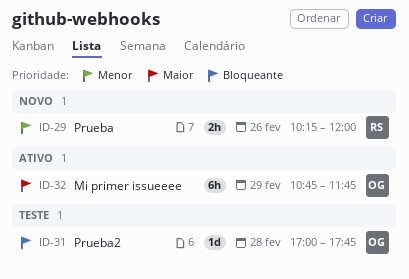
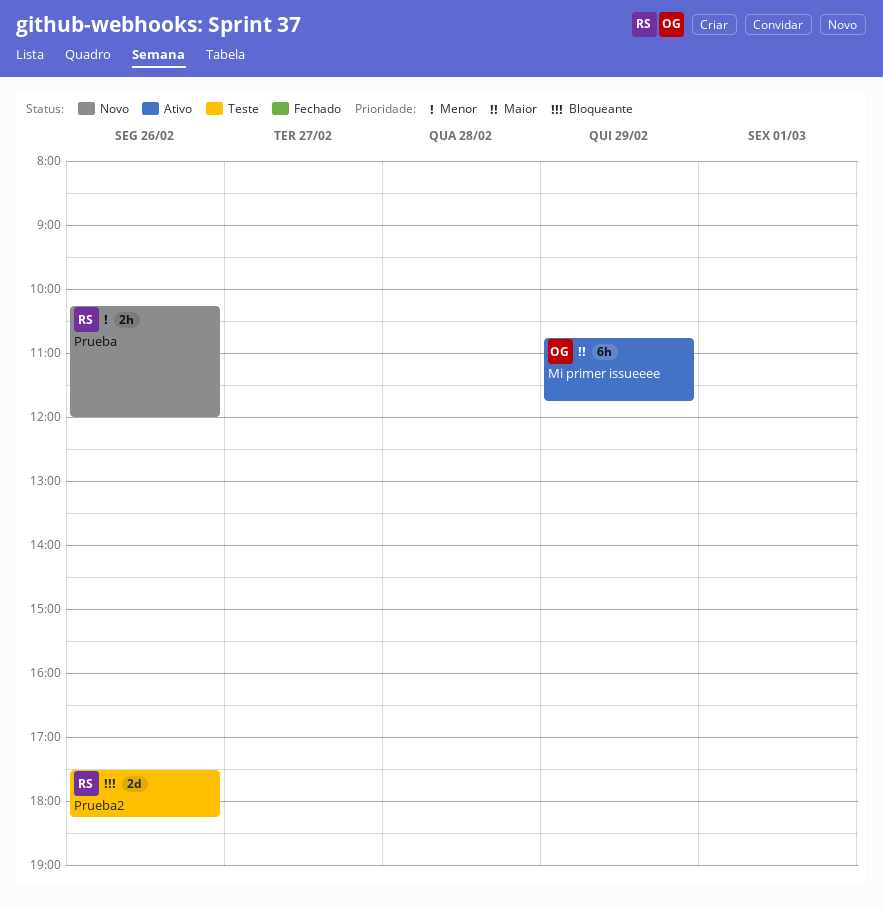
Prueba2, owner: OG -> RS
Prueba2, estimate: 1d -> 2d
Prueba2, day: Feb 28 -> Feb 26
Prueba2, begins: 17:00 -> 17:30
Prueba2, ends: 17:45 -> 18:15

